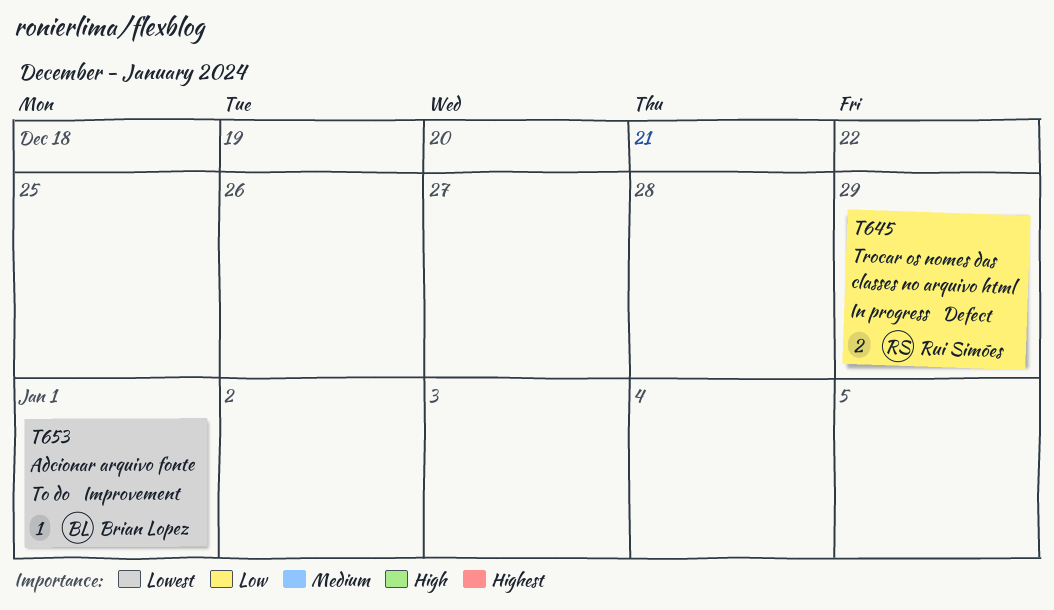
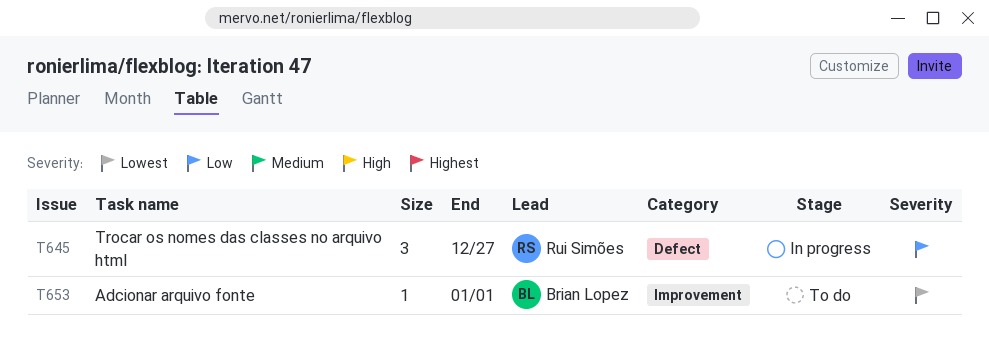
T645, estimate: 2 -> 3
T645, due: Dec 29 -> Dec 27

